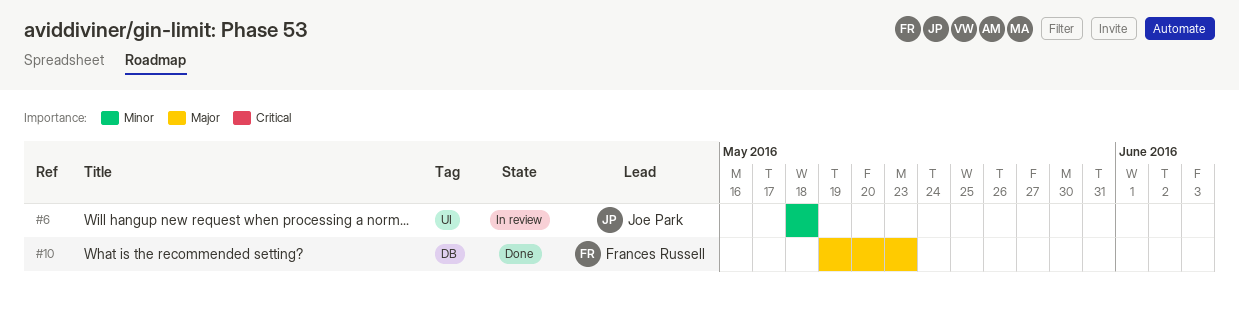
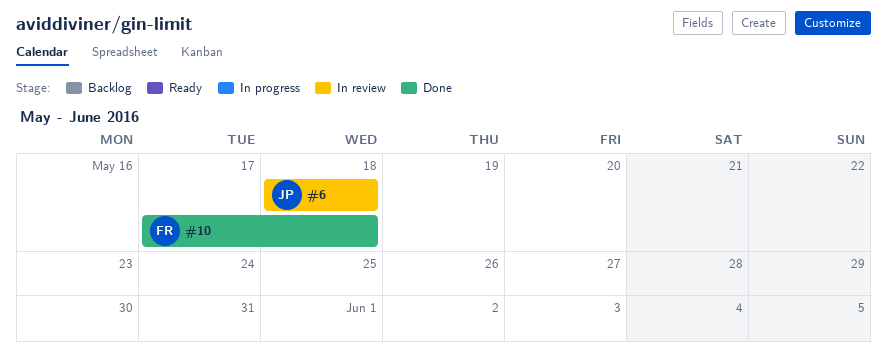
#10, start: May 19 -> May 17
#10, due: May 23 -> May 18

